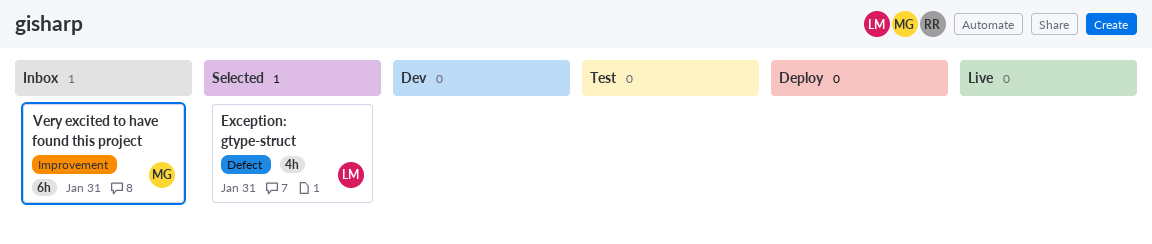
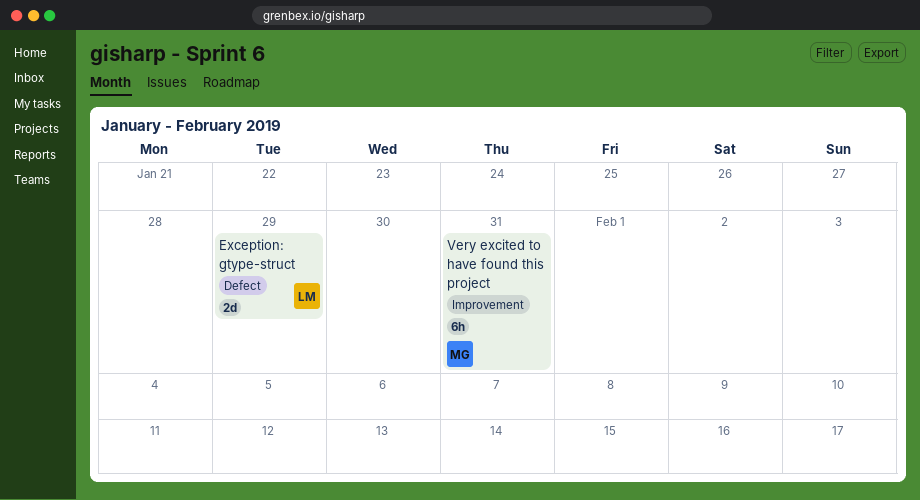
Exception: gtype-struct, estimate: 4h -> 2d
Exception: gtype-struct, due: Jan 31 -> Jan 29

